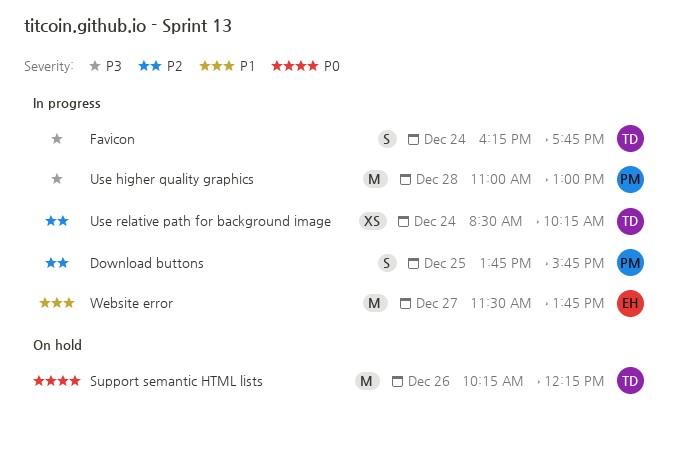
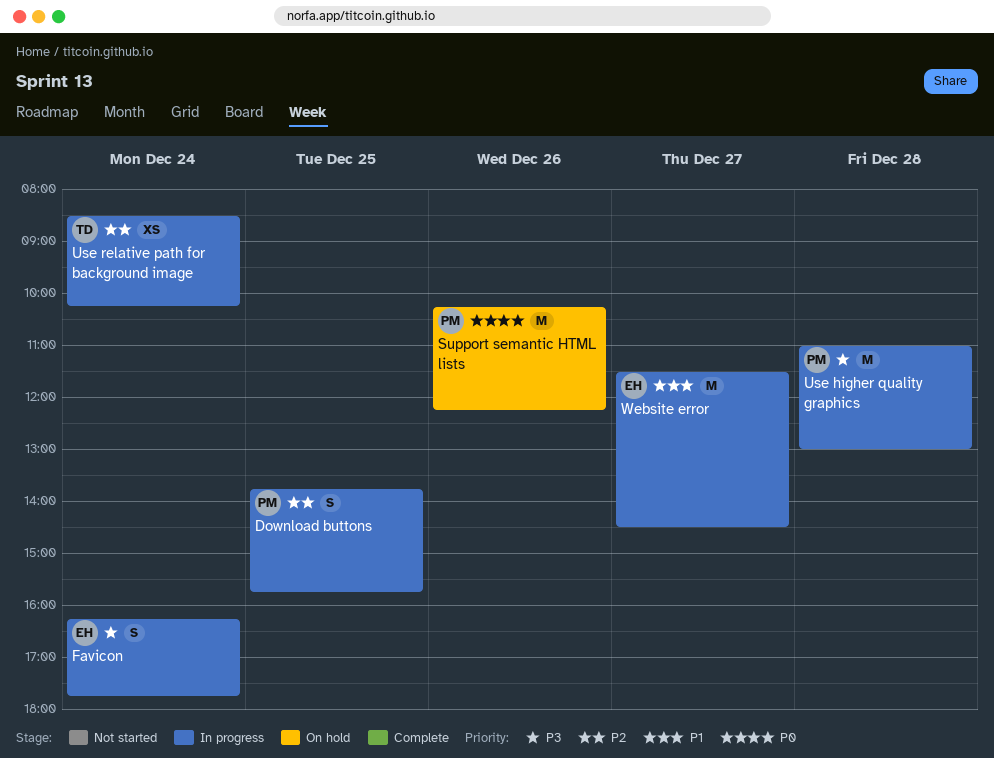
Favicon, owner: TD -> EH
Support semantic HTML lists, owner: TD -> PM
Website error, ends: 13:45 -> 14:30

